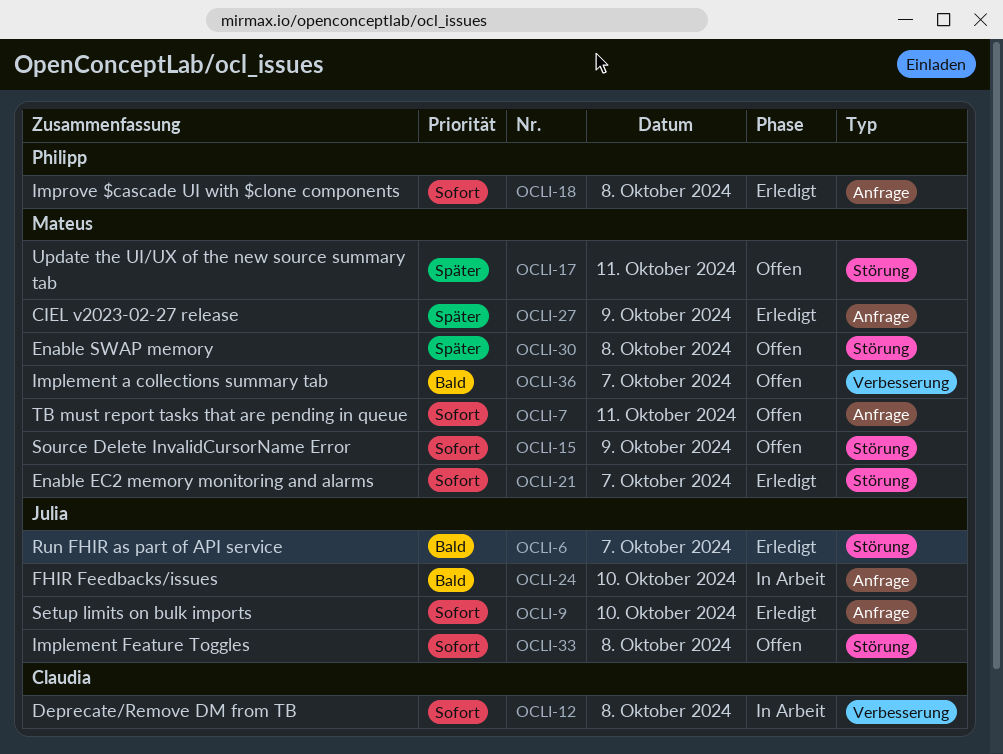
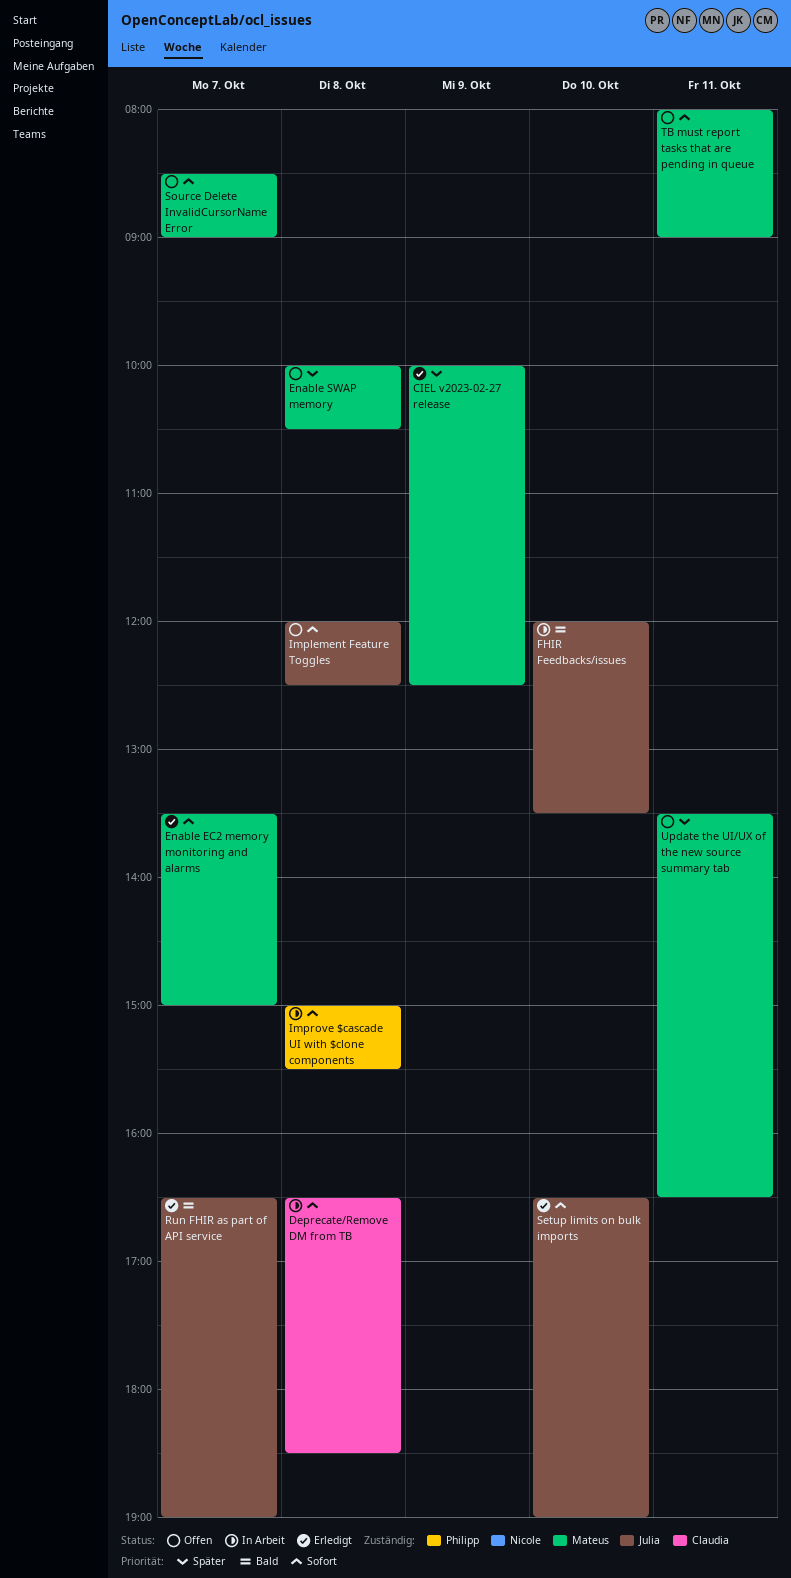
Implement a collections summary tab: present -> none
Improve $cascade UI with $clone components, status: Erledigt -> In Arbeit
Source Delete InvalidCursorName Error, day: Oct 9 -> Oct 7

